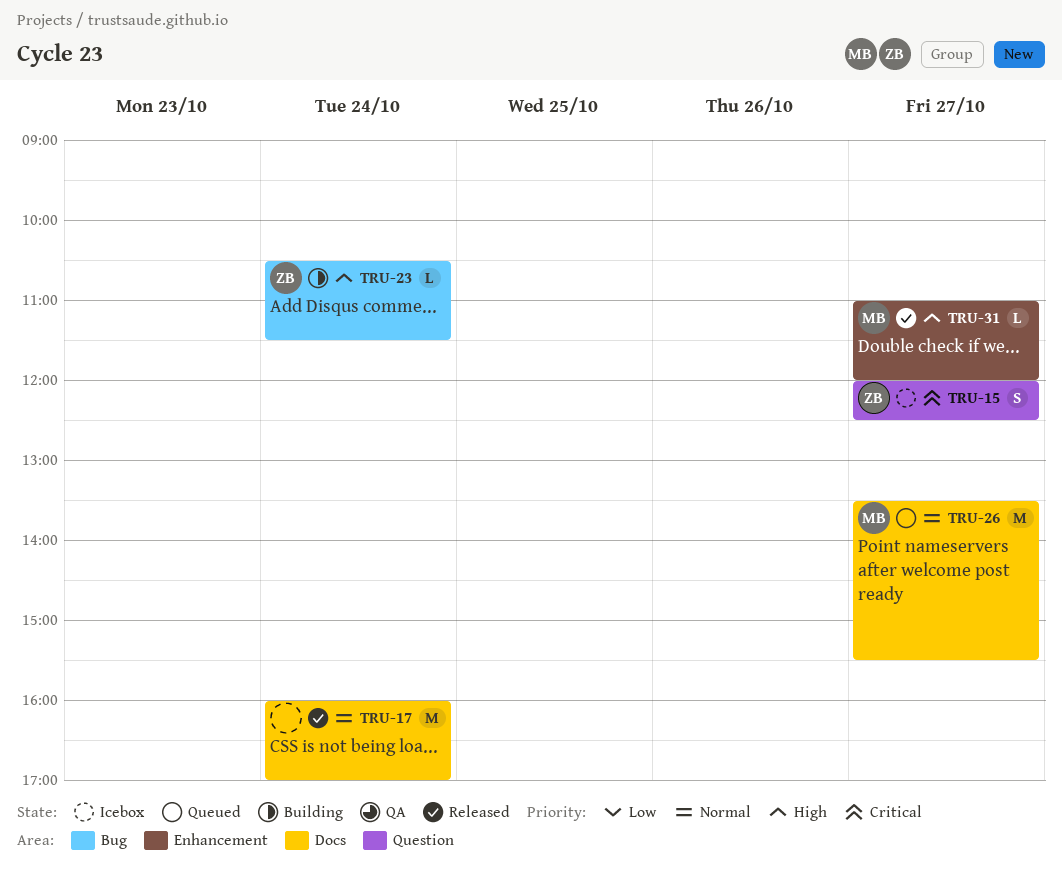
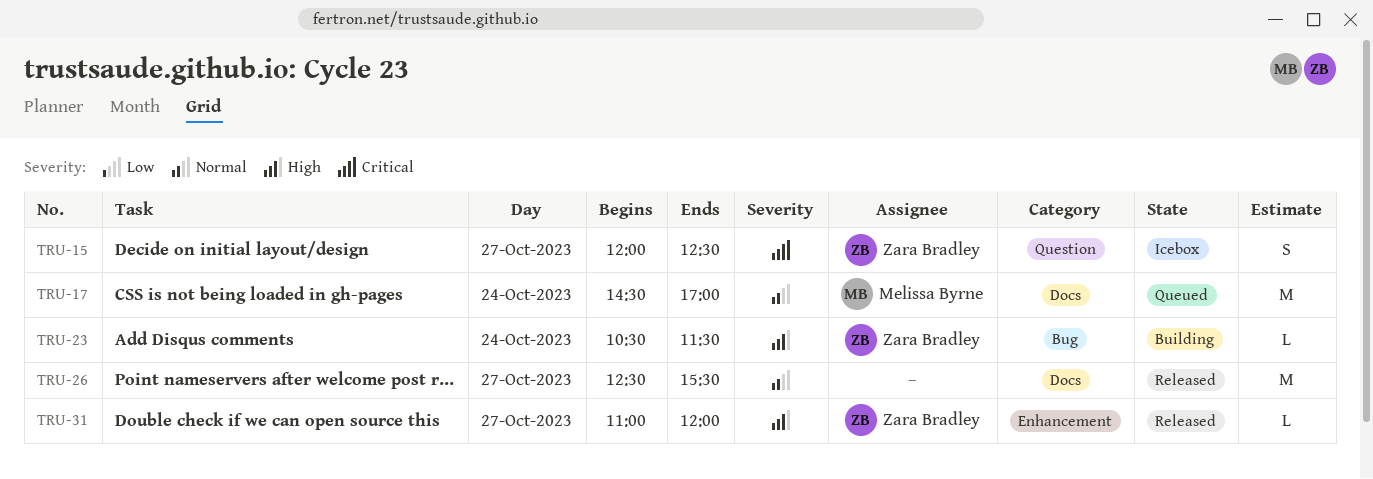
TRU-17, status: Released -> Queued
TRU-17, owner: none -> Melissa Byrne
TRU-17, begins: 16:00 -> 14:30
TRU-26, status: Queued -> Released
TRU-26, owner: Melissa Byrne -> none
TRU-26, begins: 13:30 -> 12:30
TRU-31, owner: Melissa Byrne -> Zara Bradley

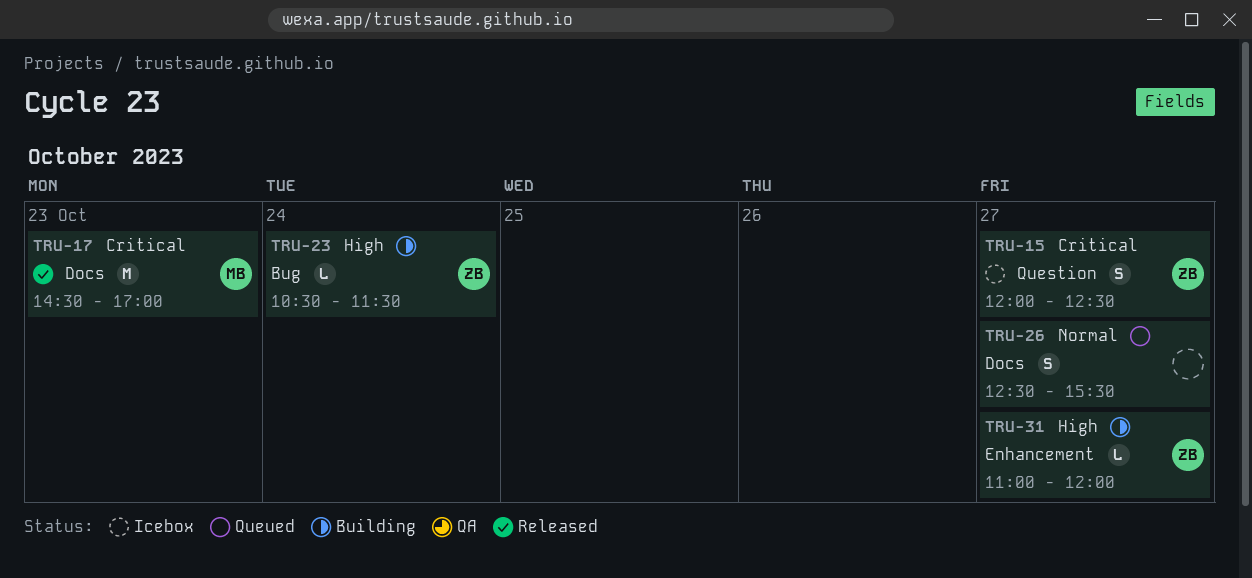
TRU-17, status: Queued -> Released
TRU-17, priority: Normal -> Critical
TRU-17, day: Oct 24 -> Oct 23
TRU-26, status: Released -> Queued
TRU-26, estimate: M -> S
TRU-31, status: Released -> Building

